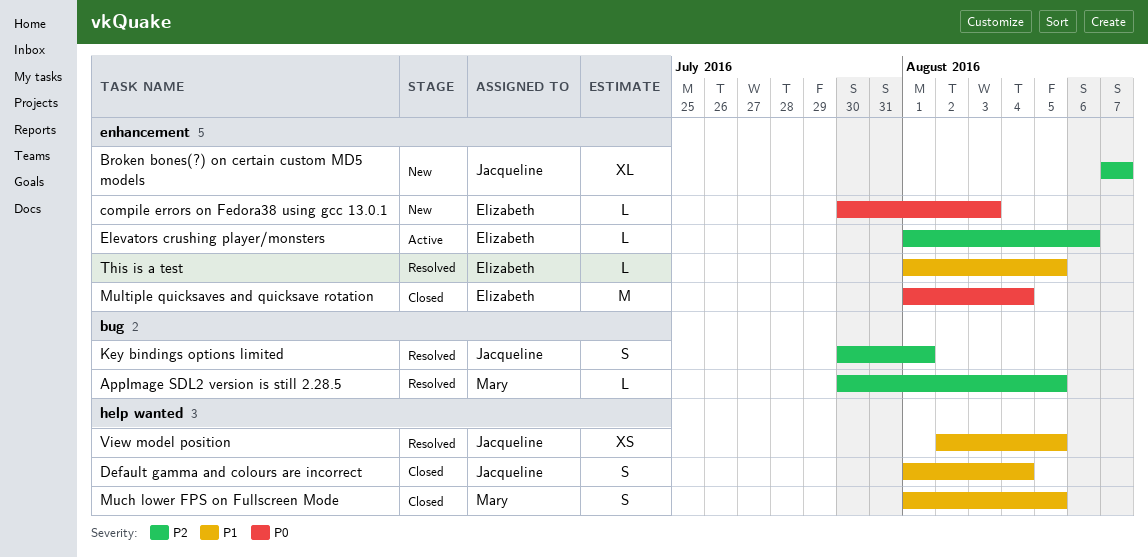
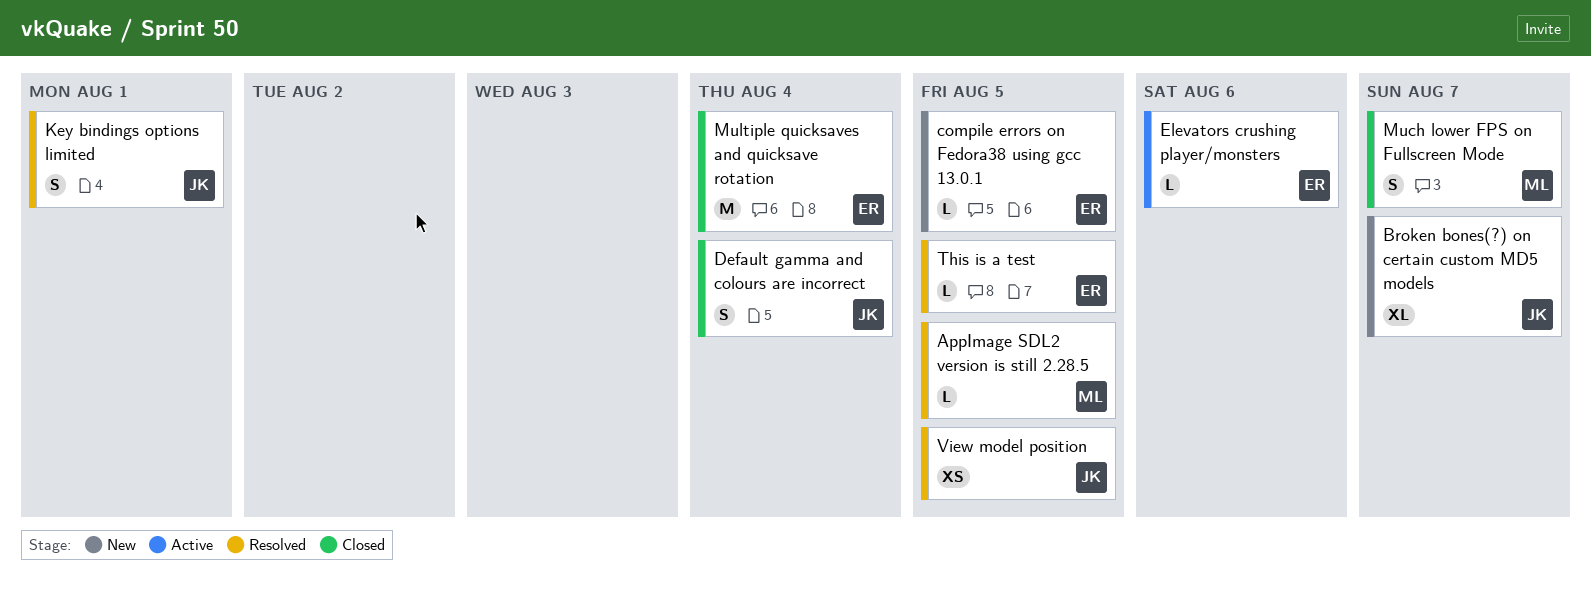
compile errors on Fedora38 using gcc 13.0.1, due: Aug 3 -> Aug 5
Much lower FPS on Fullscreen Mode, due: Aug 5 -> Aug 7

